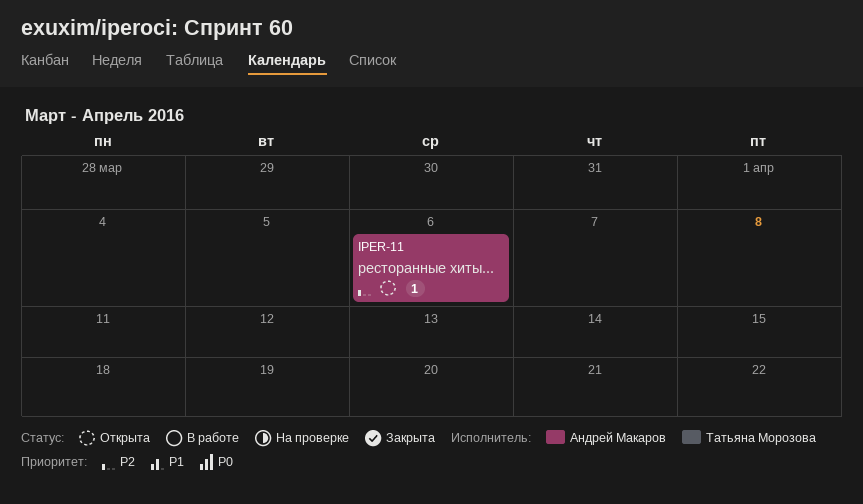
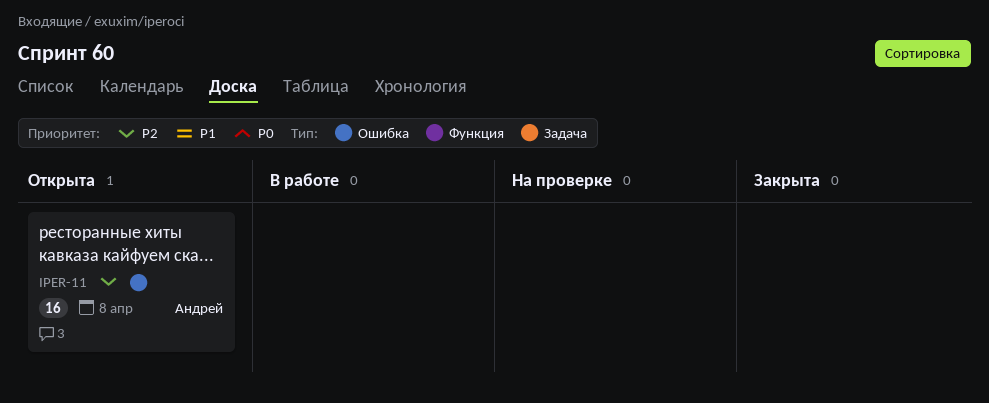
IPER-11, estimate: 1 -> 16
IPER-11, due: Apr 6 -> Apr 8

